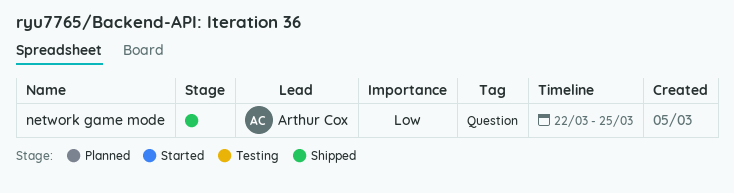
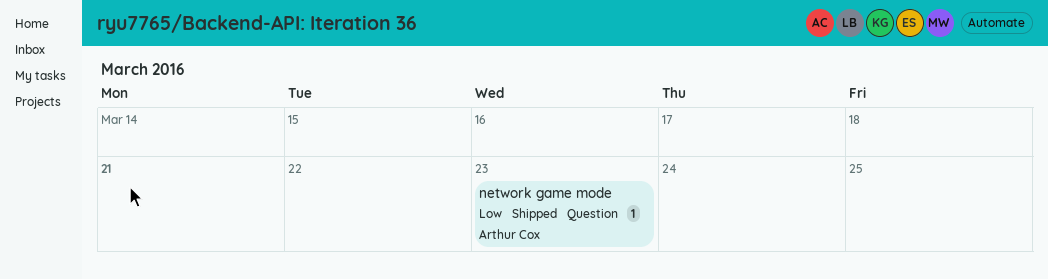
network game mode, due: Mar 25 -> Mar 23

